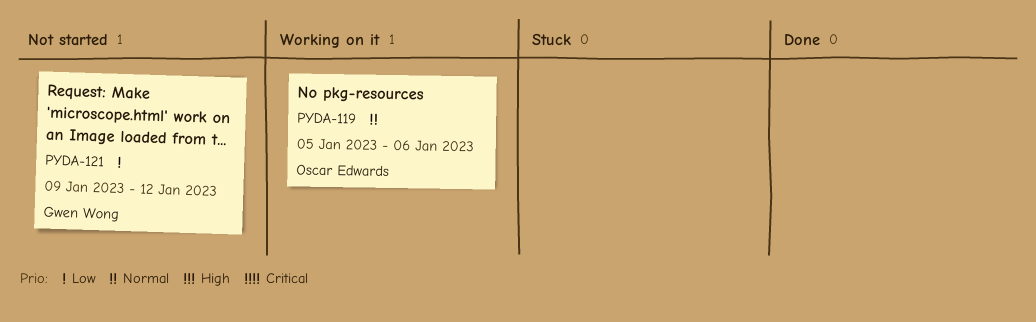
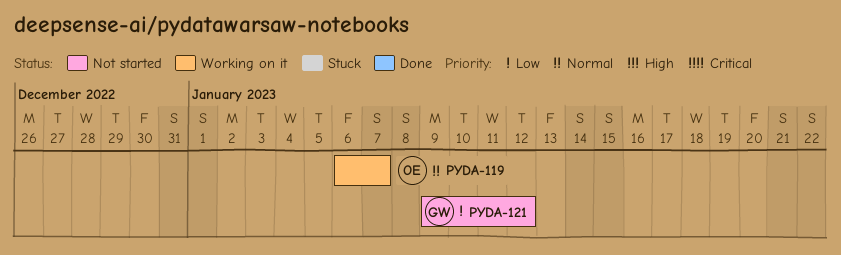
PYDA-119, start: Jan 5 -> Jan 6
PYDA-119, due: Jan 6 -> Jan 7

